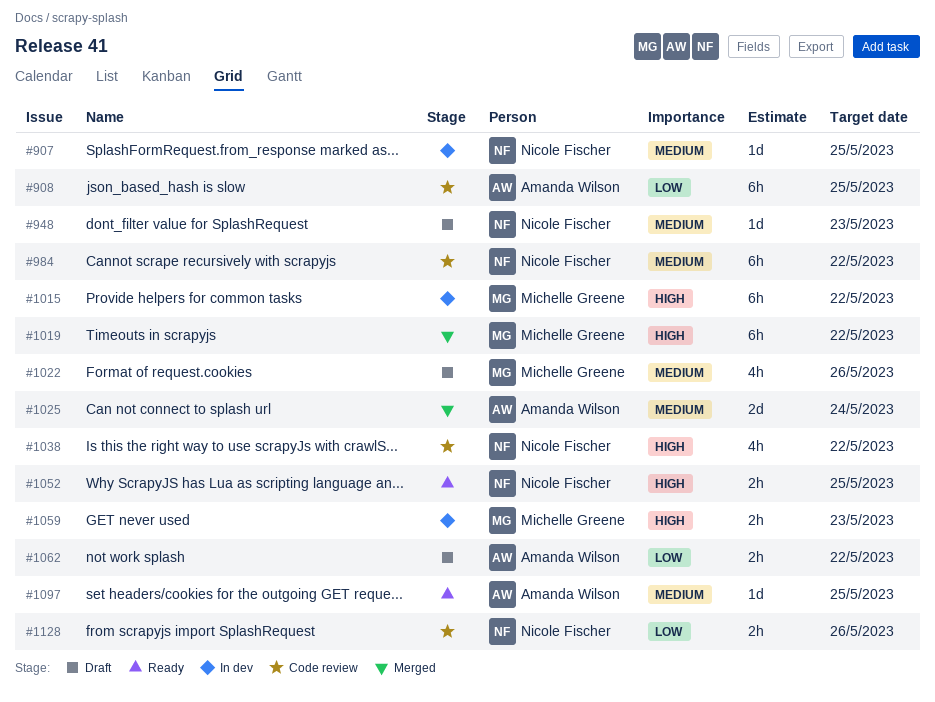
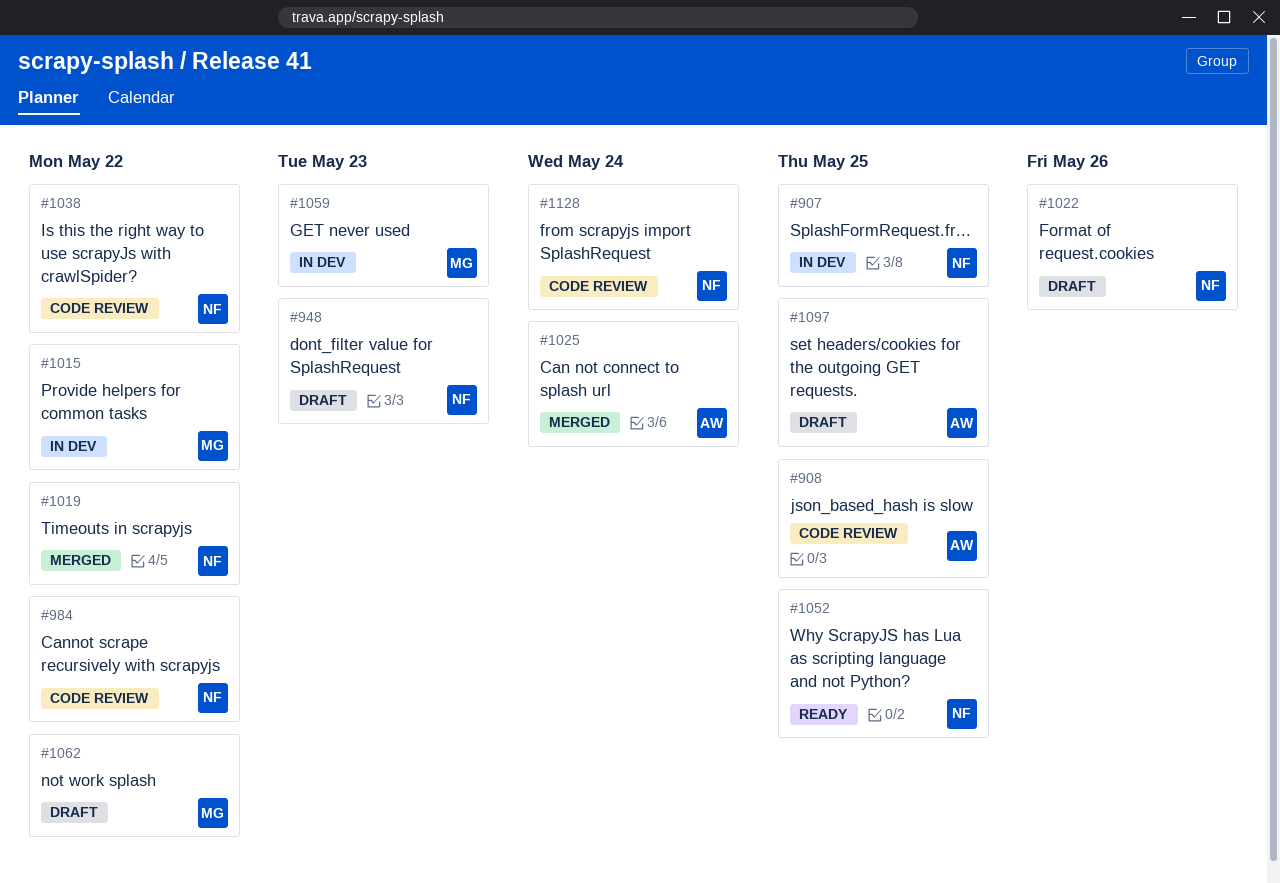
#1019, owner: Michelle Greene -> Nicole Fischer
#1022, owner: Michelle Greene -> Nicole Fischer
#1062, owner: Amanda Wilson -> Michelle Greene
#1097, status: Ready -> Draft
#1128, due: May 26 -> May 24

